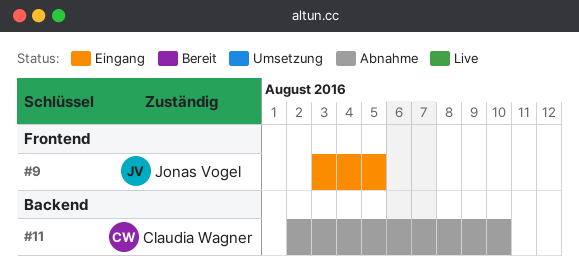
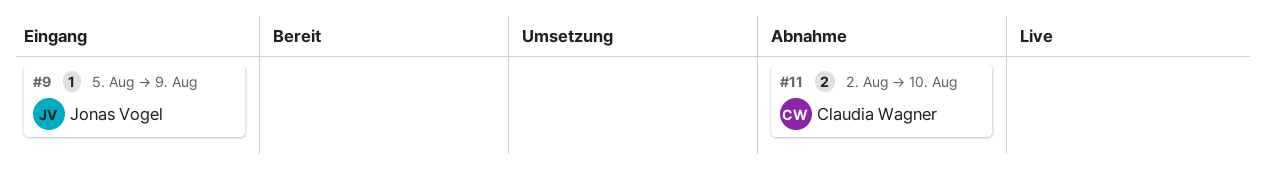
#9, start: Aug 3 -> Aug 5
#9, due: Aug 5 -> Aug 9

